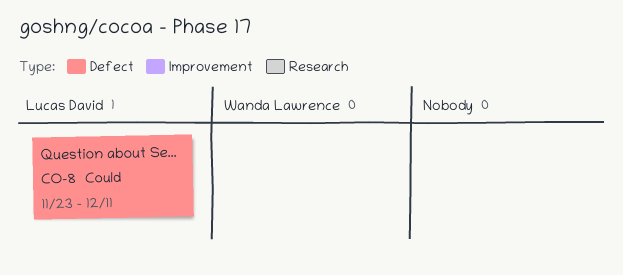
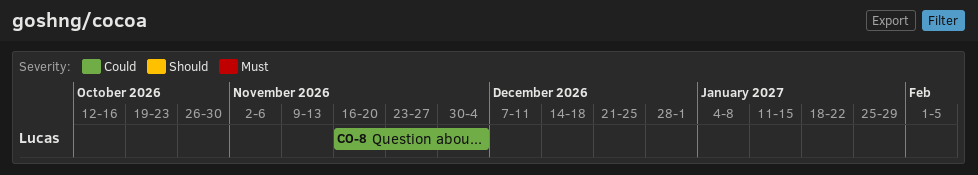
CO-8, start: Nov 23 -> Nov 16
CO-8, due: Dec 11 -> Dec 4

